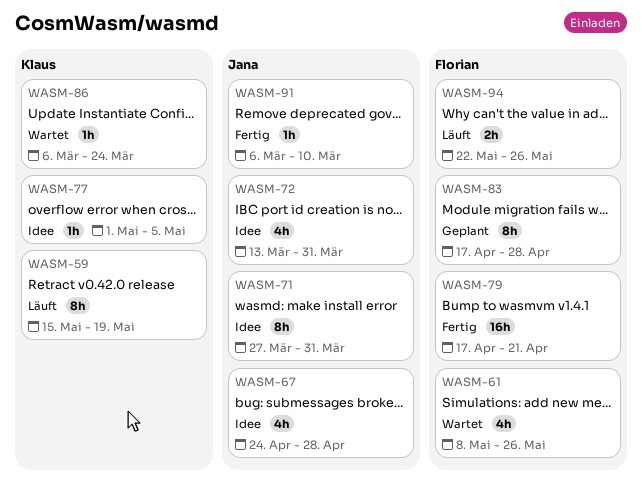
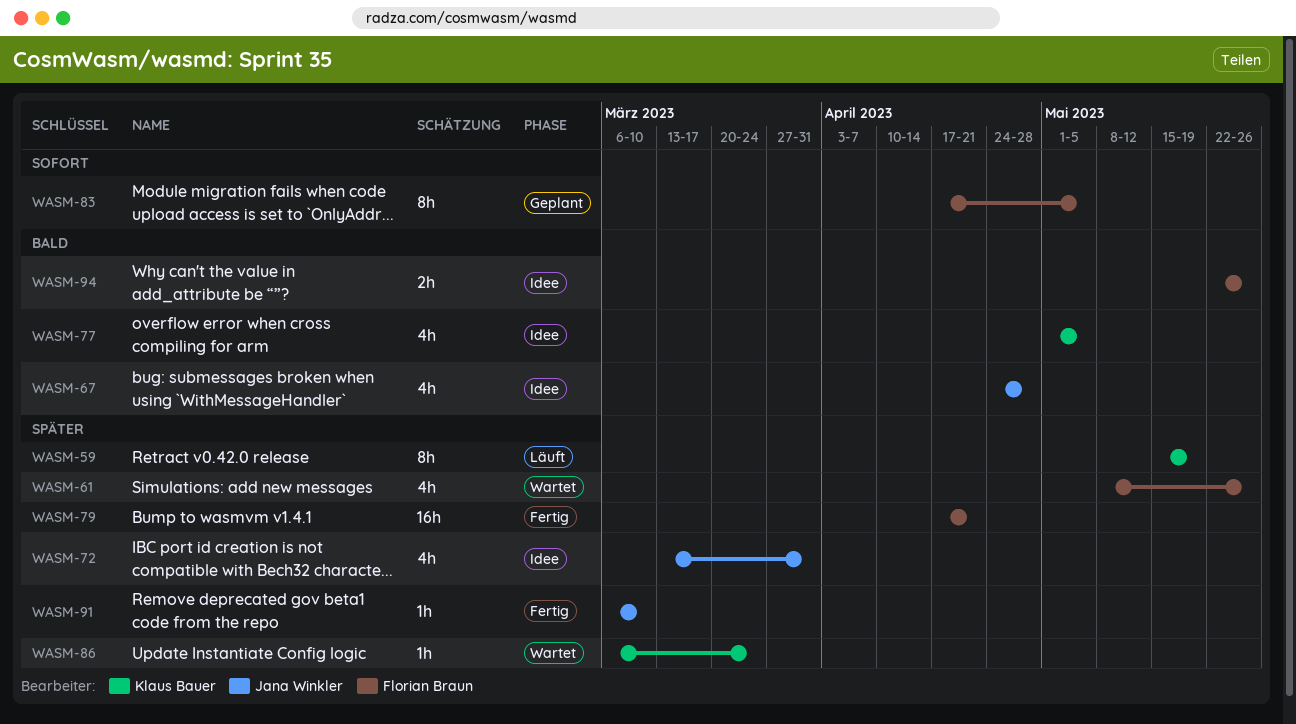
WASM-71: present -> none
WASM-77, estimate: 1h -> 4h
WASM-83, due: Apr 28 -> May 5
WASM-94, status: Läuft -> Idee

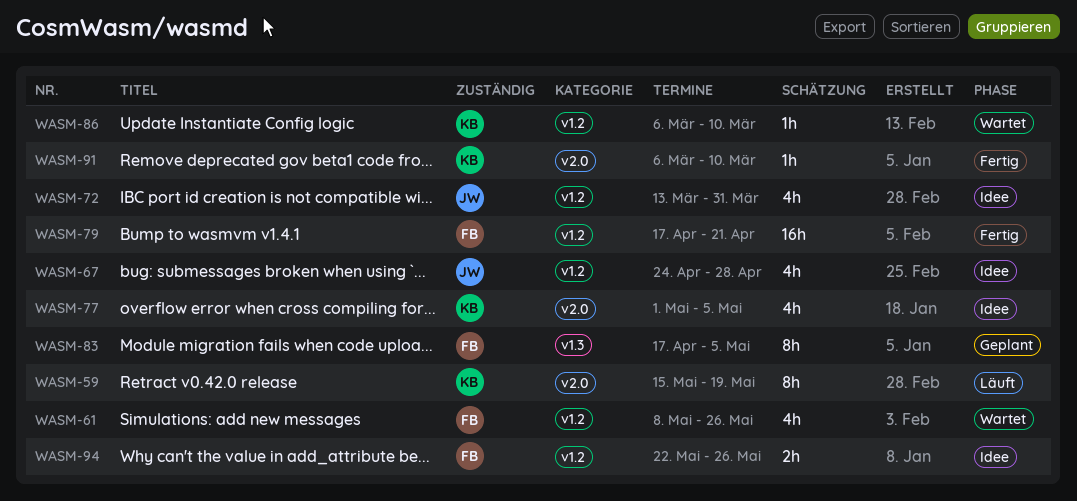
WASM-86, due: Mar 24 -> Mar 10
WASM-91, owner: Jana Winkler -> Klaus Bauer

